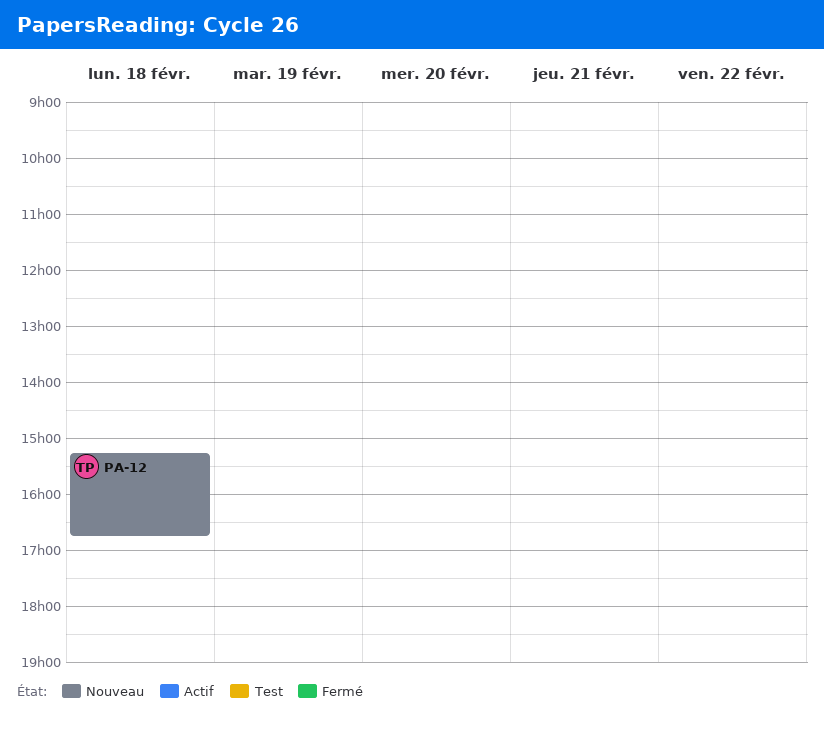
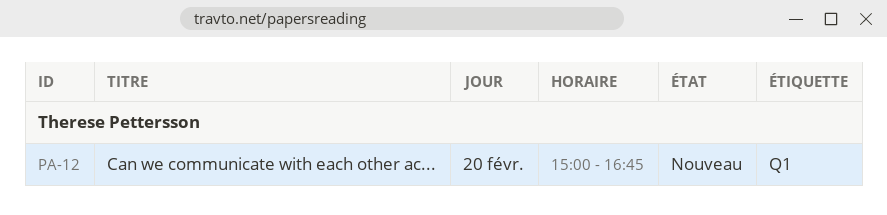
PA-12, day: Feb 18 -> Feb 20
PA-12, begins: 15:15 -> 15:00

